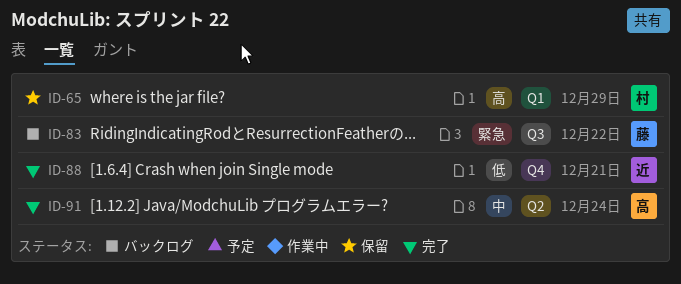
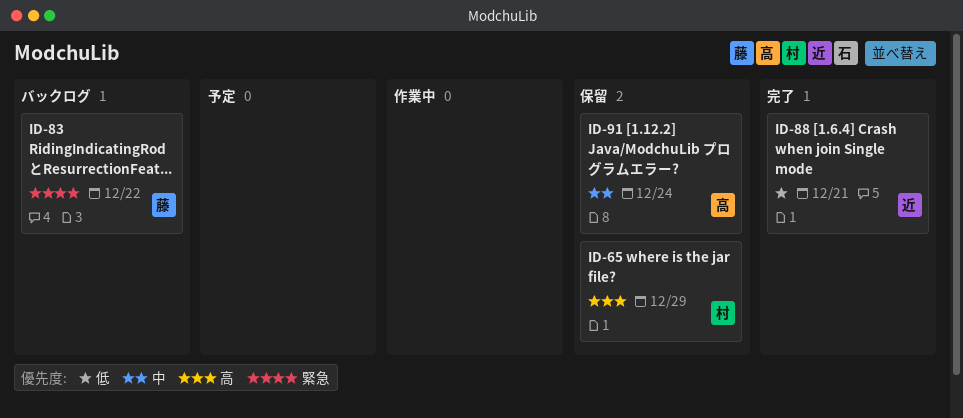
ID-91, status: 完了 -> 保留

